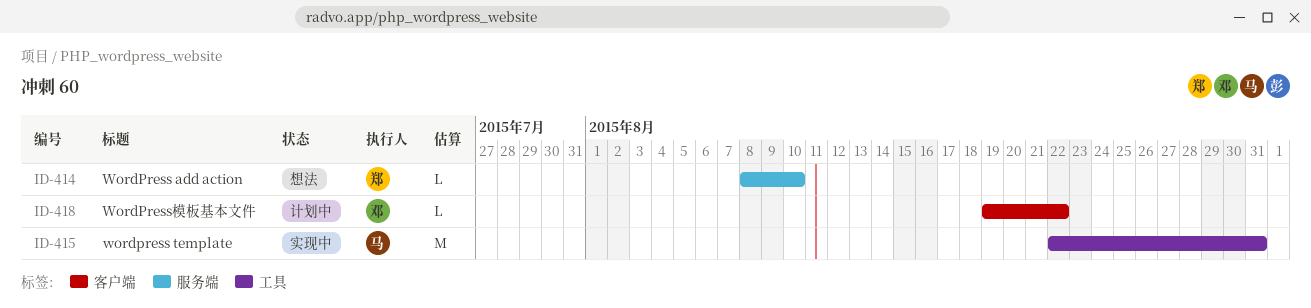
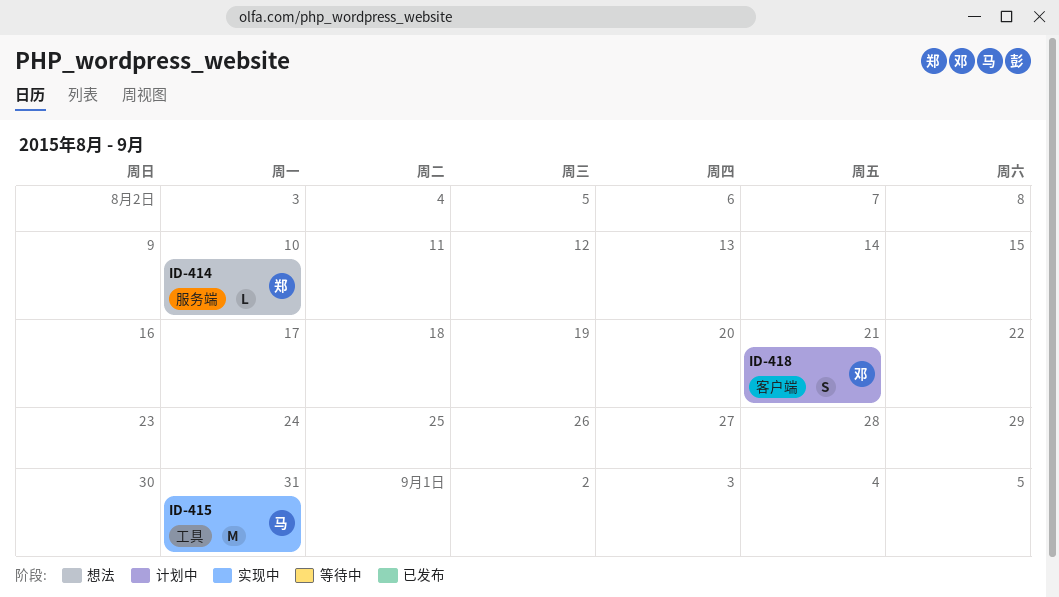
ID-418, estimate: L -> S
ID-418, due: Aug 22 -> Aug 21

